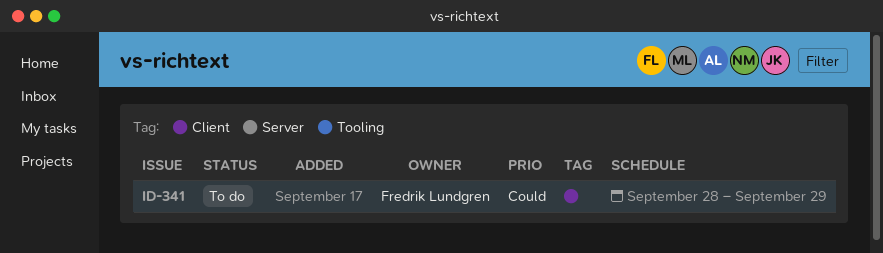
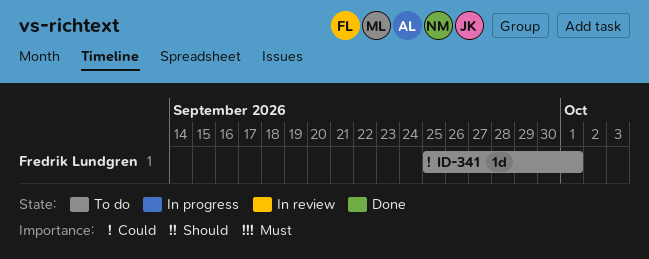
ID-341, start: Sep 28 -> Sep 25
ID-341, due: Sep 29 -> Oct 1

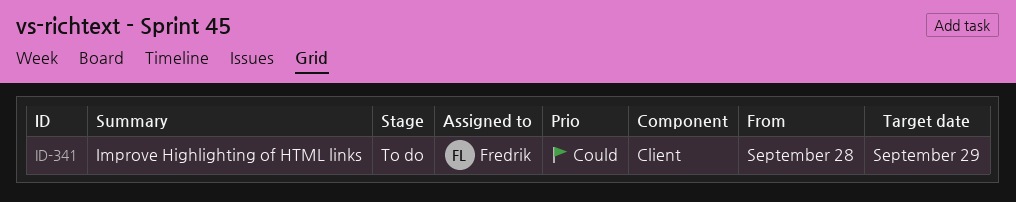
ID-341, start: Sep 25 -> Sep 28
ID-341, due: Oct 1 -> Sep 29

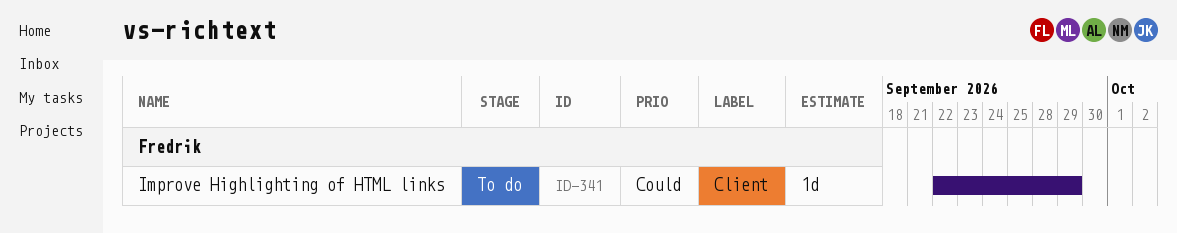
ID-341, start: Sep 28 -> Sep 22

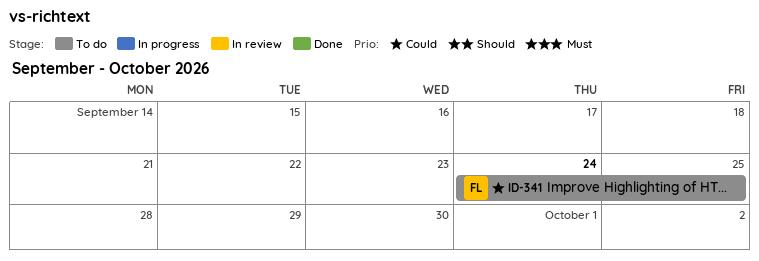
ID-341, start: Sep 22 -> Sep 24
ID-341, due: Sep 29 -> Sep 25

